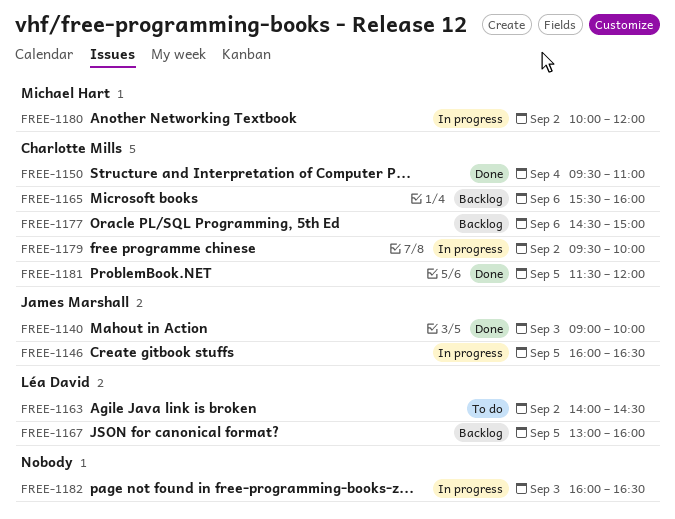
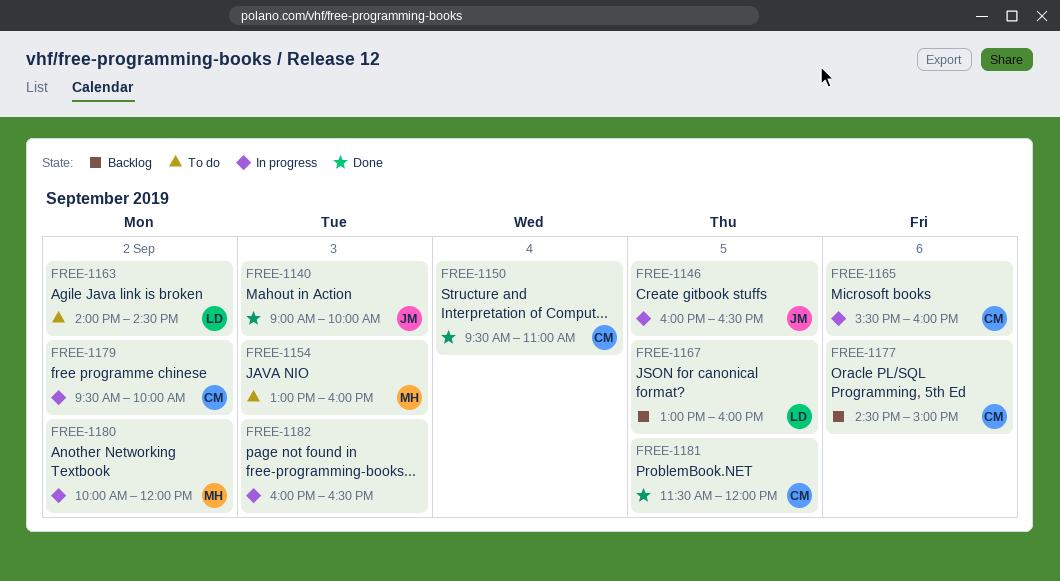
FREE-1154: none -> present
FREE-1165, status: Backlog -> In progress

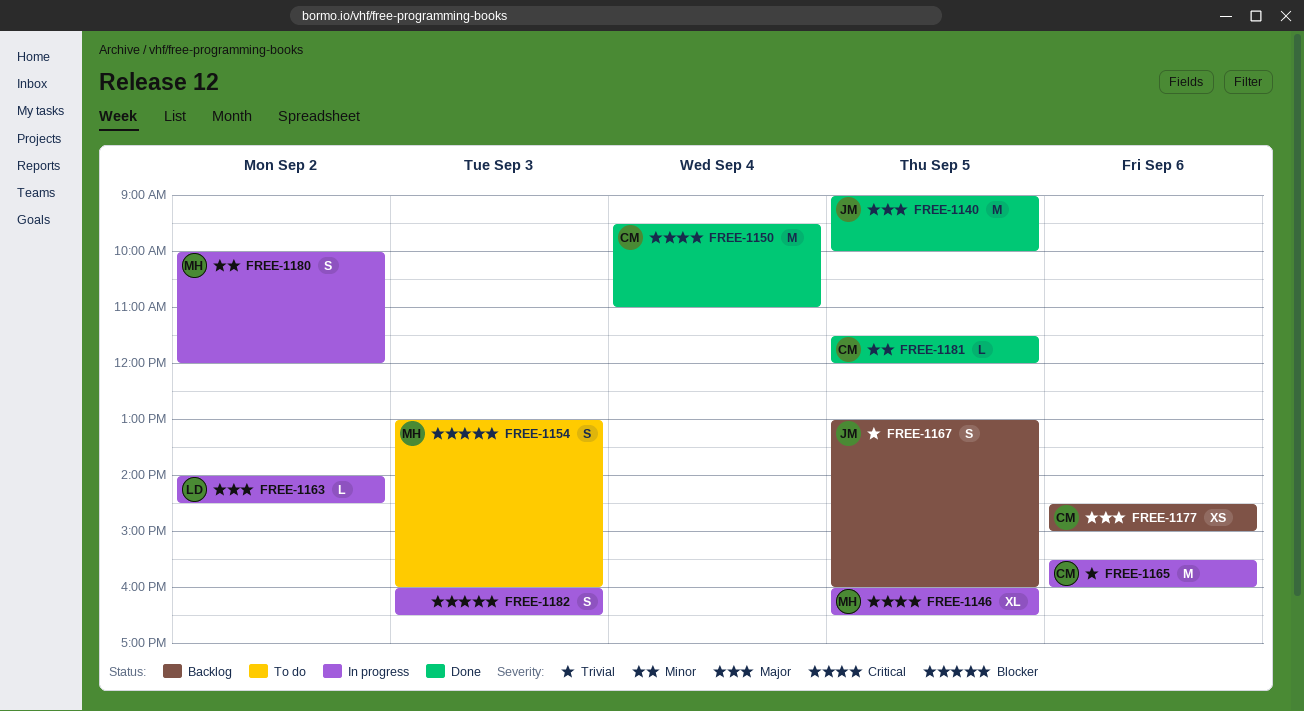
FREE-1140, day: Sep 3 -> Sep 5
FREE-1146, owner: JM -> MH
FREE-1163, status: To do -> In progress
FREE-1167, owner: LD -> JM
FREE-1179: present -> none

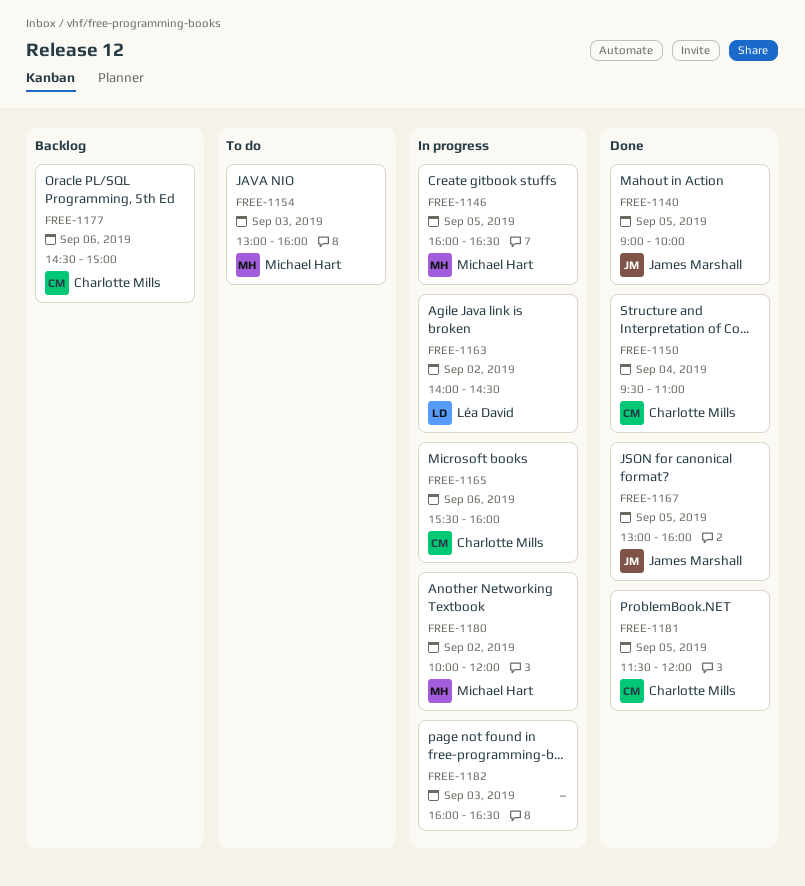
FREE-1167, status: Backlog -> Done

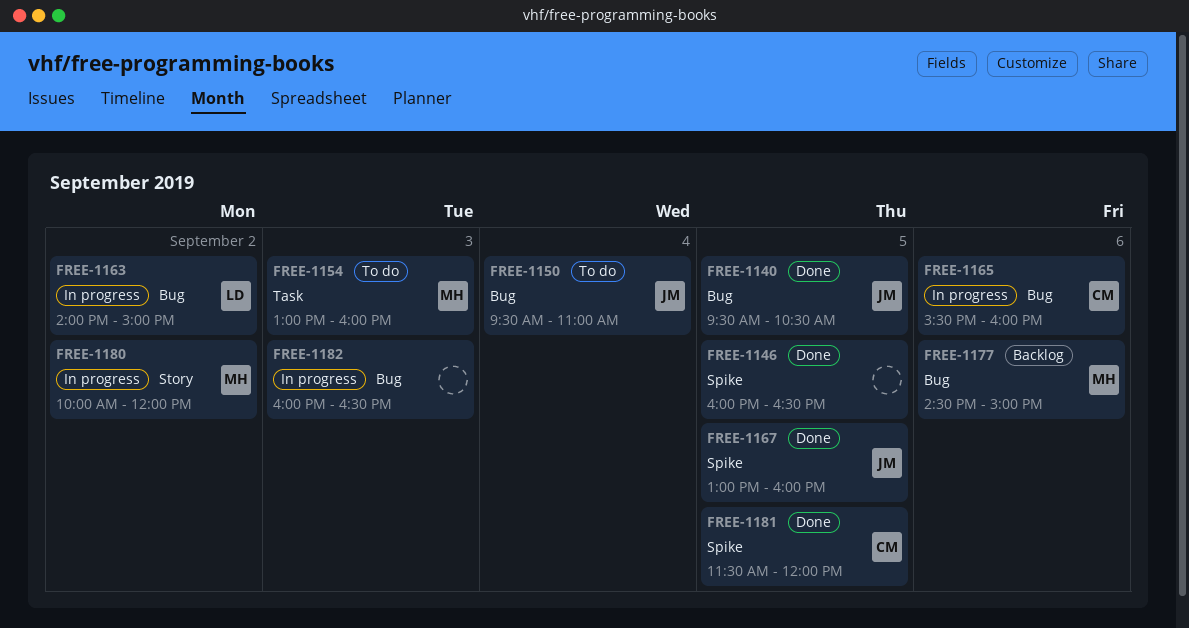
FREE-1140, begins: 09:00 -> 09:30
FREE-1140, ends: 10:00 -> 10:30
FREE-1146, status: In progress -> Done
FREE-1146, owner: Michael Hart -> none
FREE-1150, status: Done -> To do
FREE-1150, owner: Charlotte Mills -> James Marshall
FREE-1163, ends: 14:30 -> 15:00
FREE-1177, owner: Charlotte Mills -> Michael Hart

